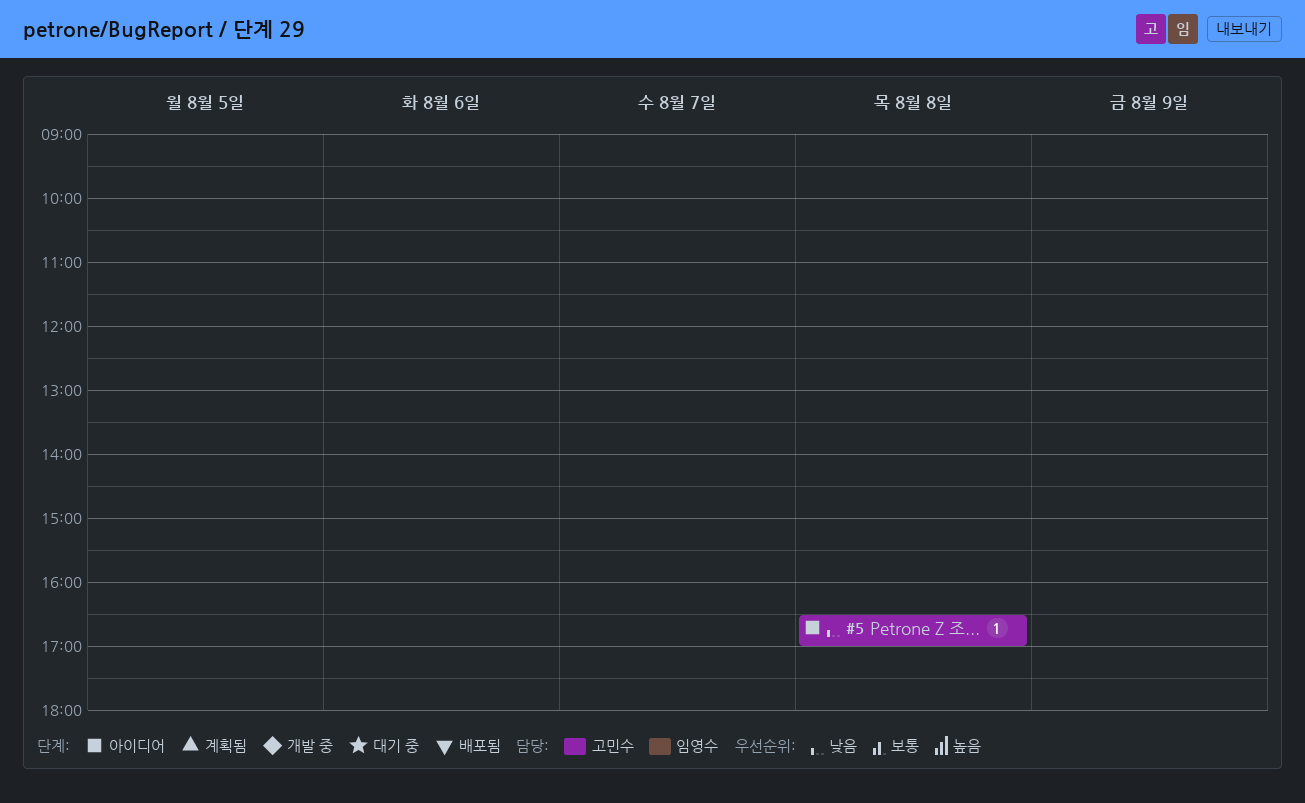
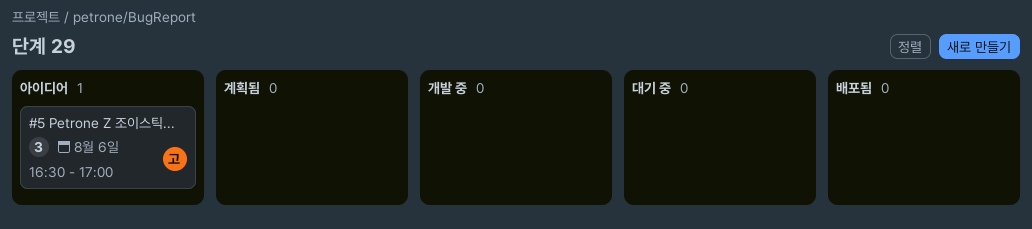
#5, estimate: 1 -> 3
#5, day: Aug 8 -> Aug 6

